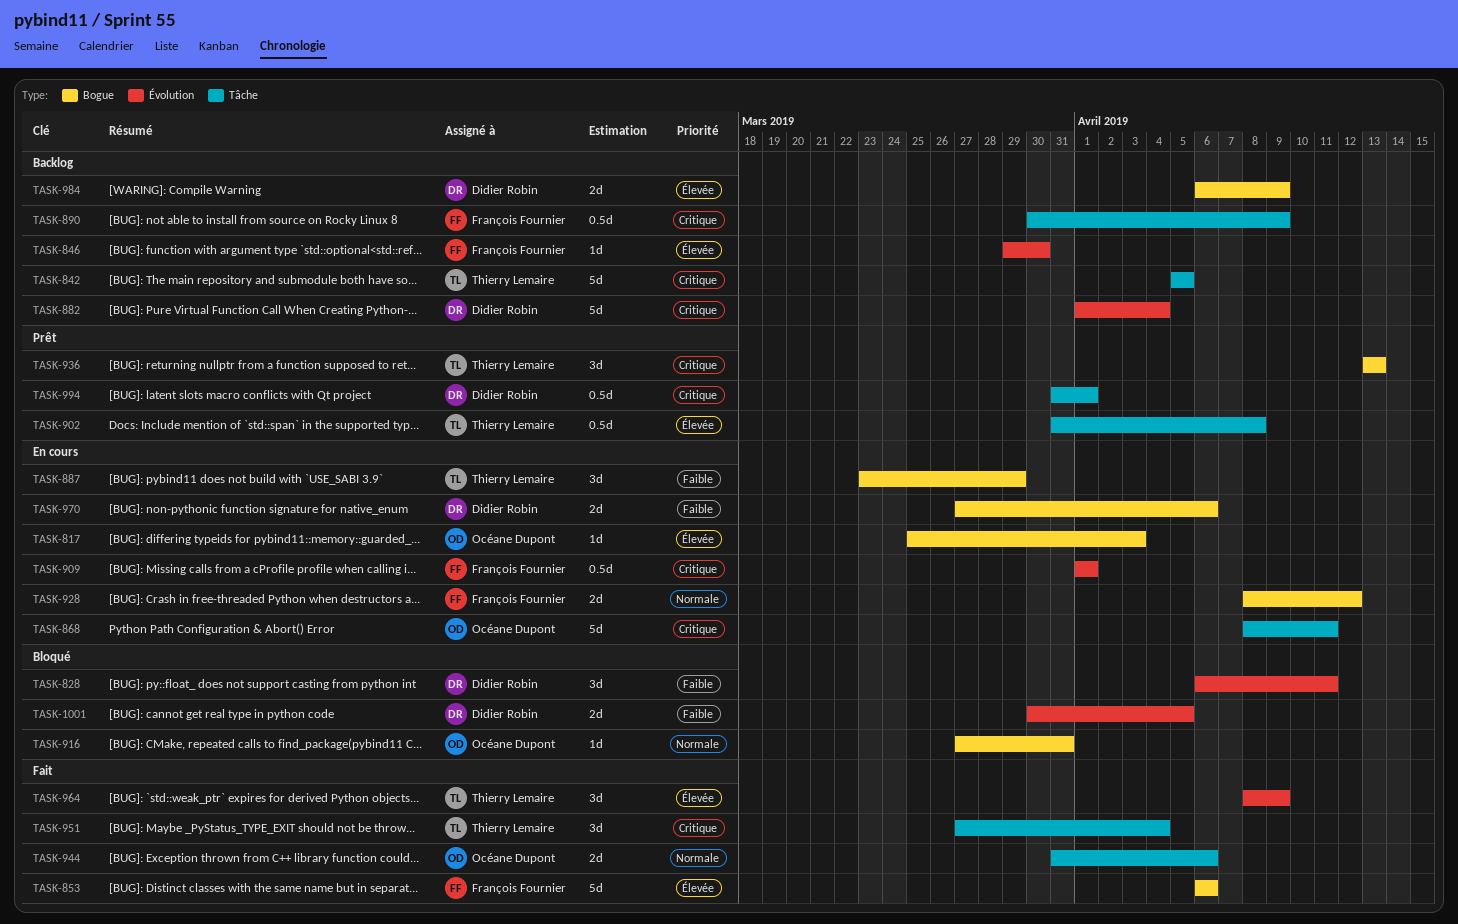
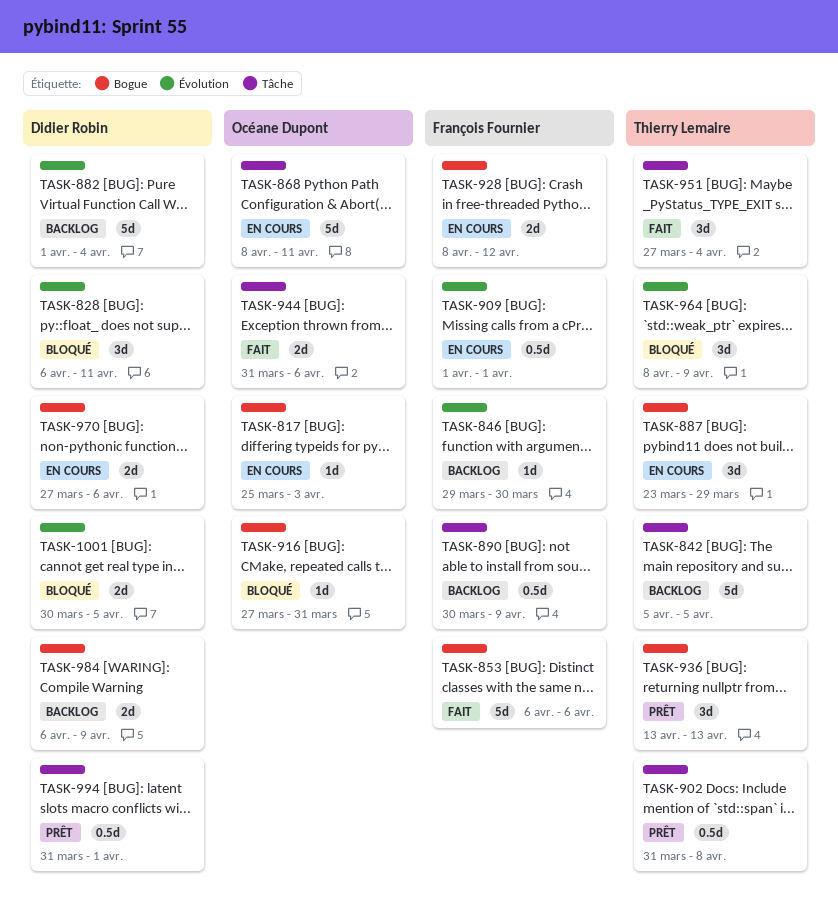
TASK-964, status: Fait -> Bloqué

